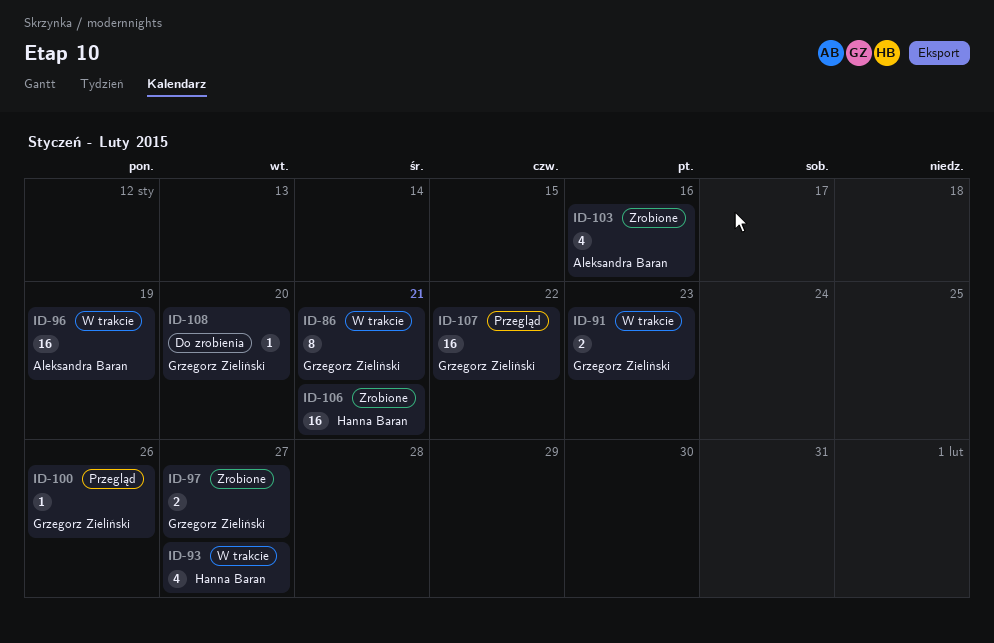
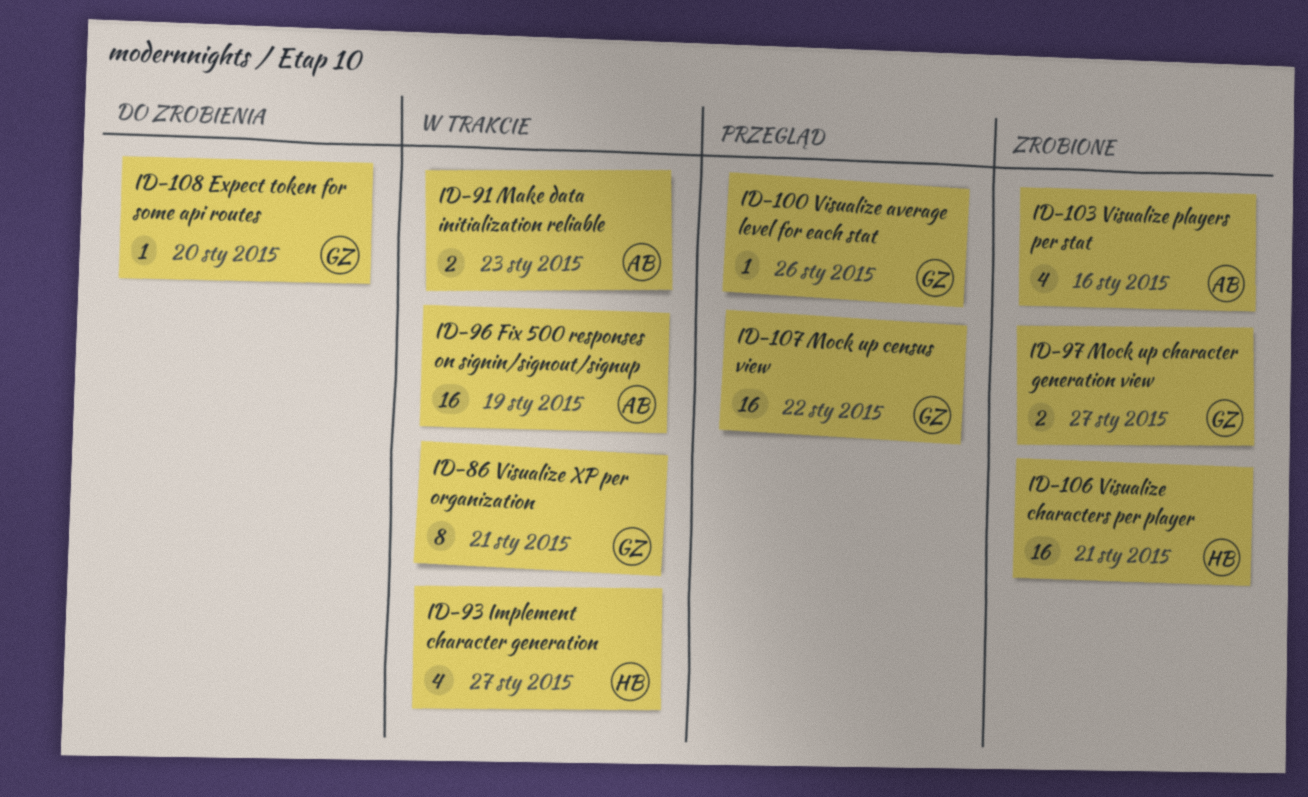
ID-91, owner: Grzegorz Zieliński -> Aleksandra Baran

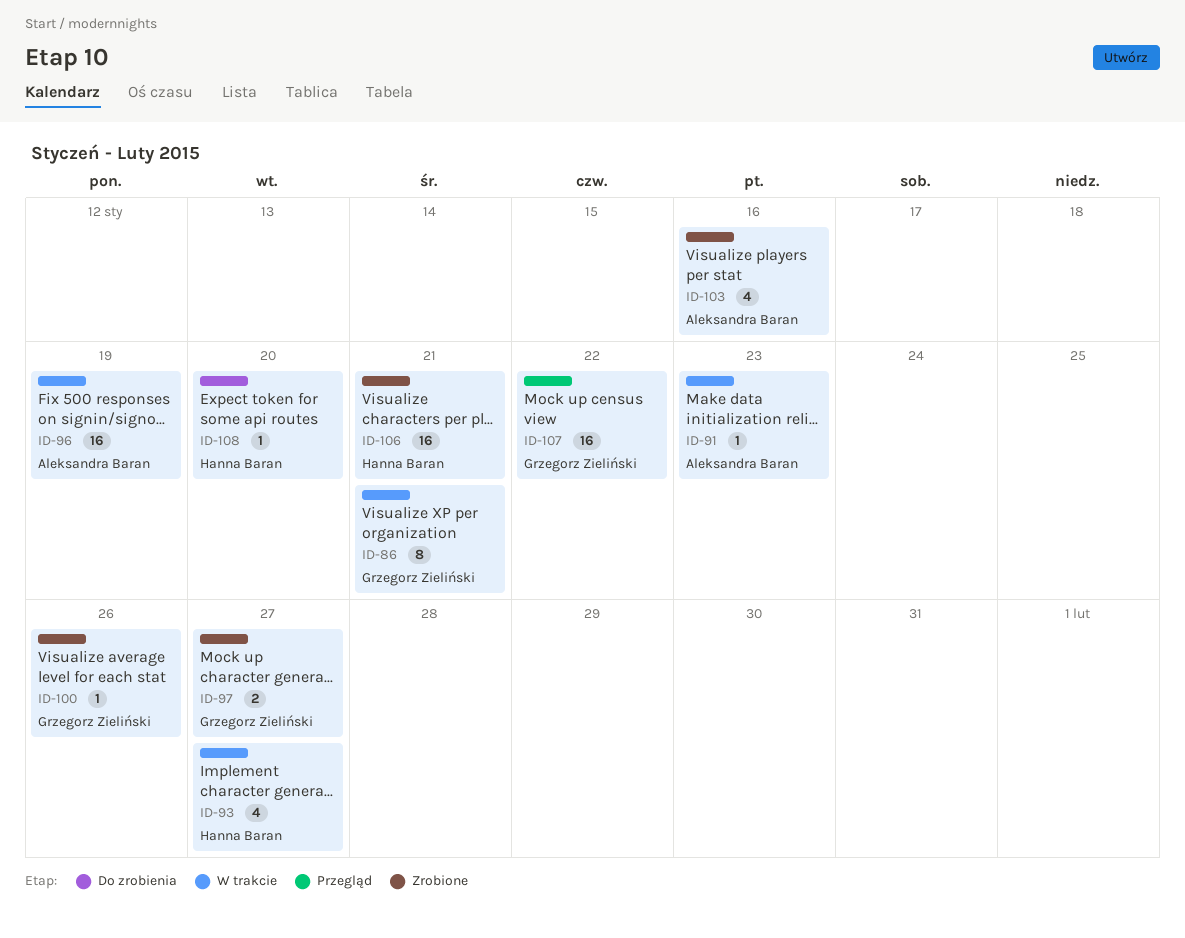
ID-91, estimate: 2 -> 1
ID-100, status: Przegląd -> Zrobione
ID-108, owner: Grzegorz Zieliński -> Hanna Baran

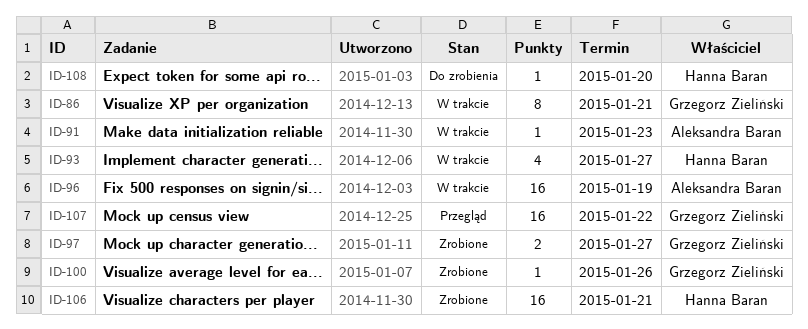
ID-103: present -> none

